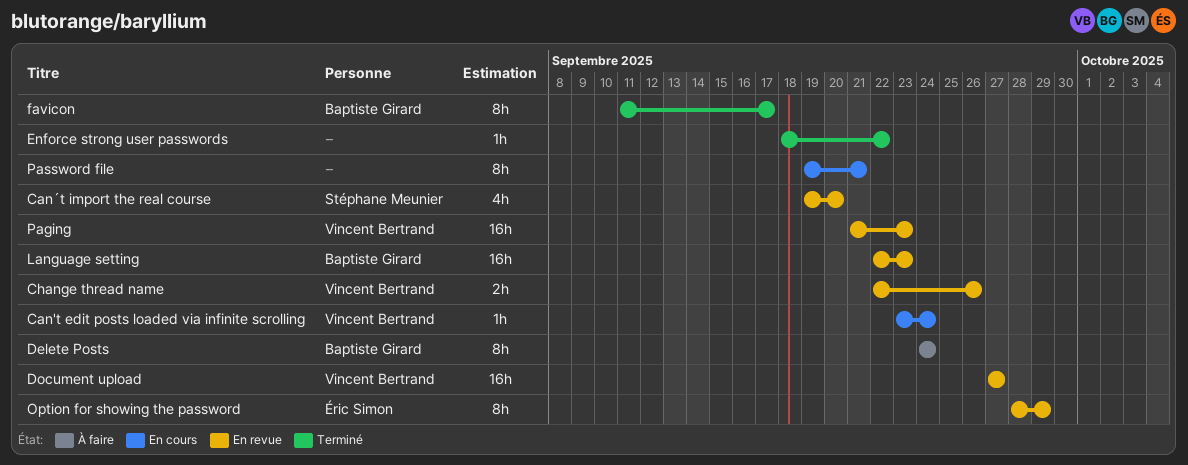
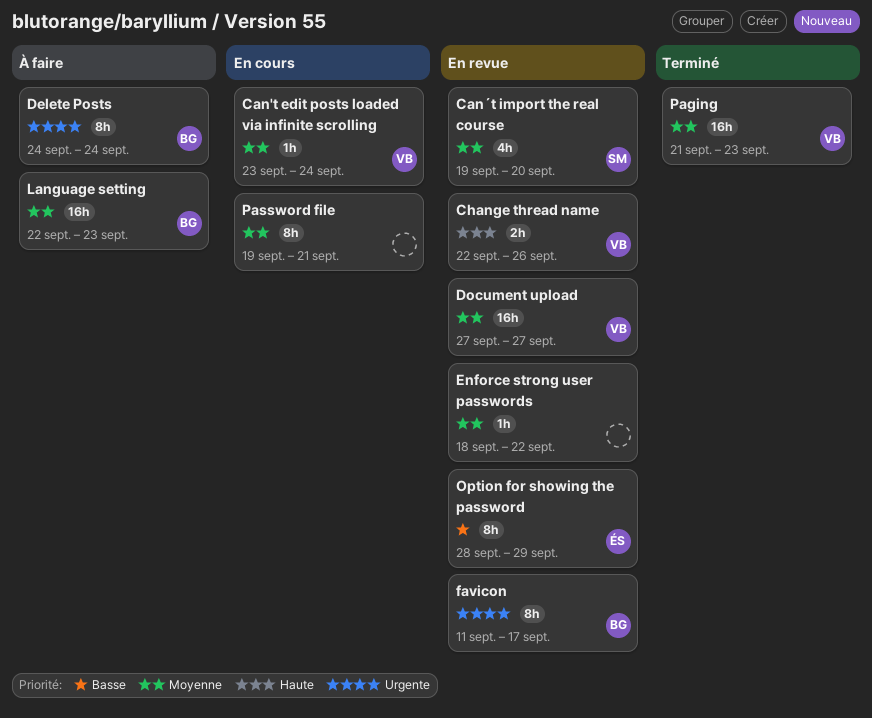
Enforce strong user passwords, status: Terminé -> En revue
favicon, status: Terminé -> En revue
Language setting, status: En revue -> À faire
Paging, status: En revue -> Terminé

